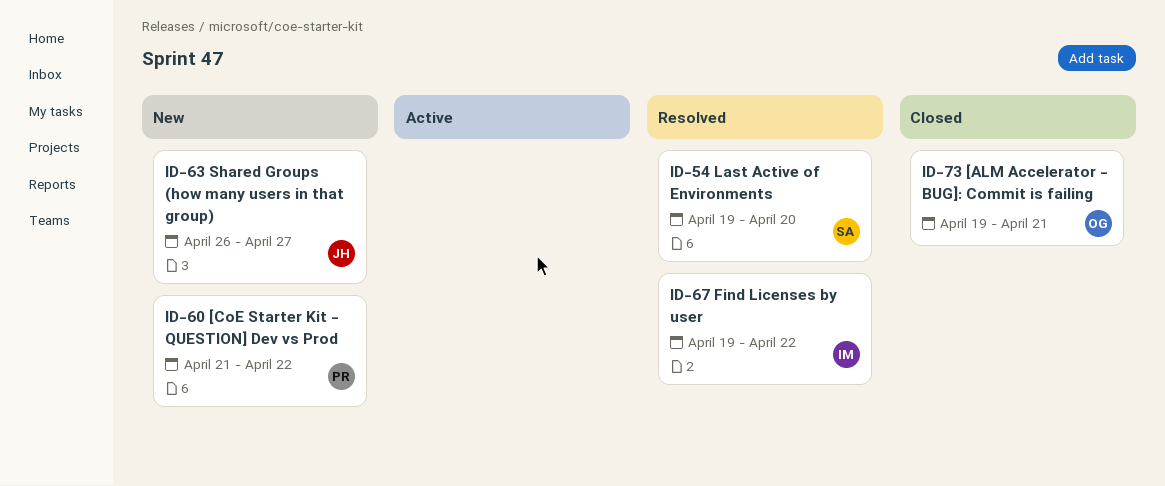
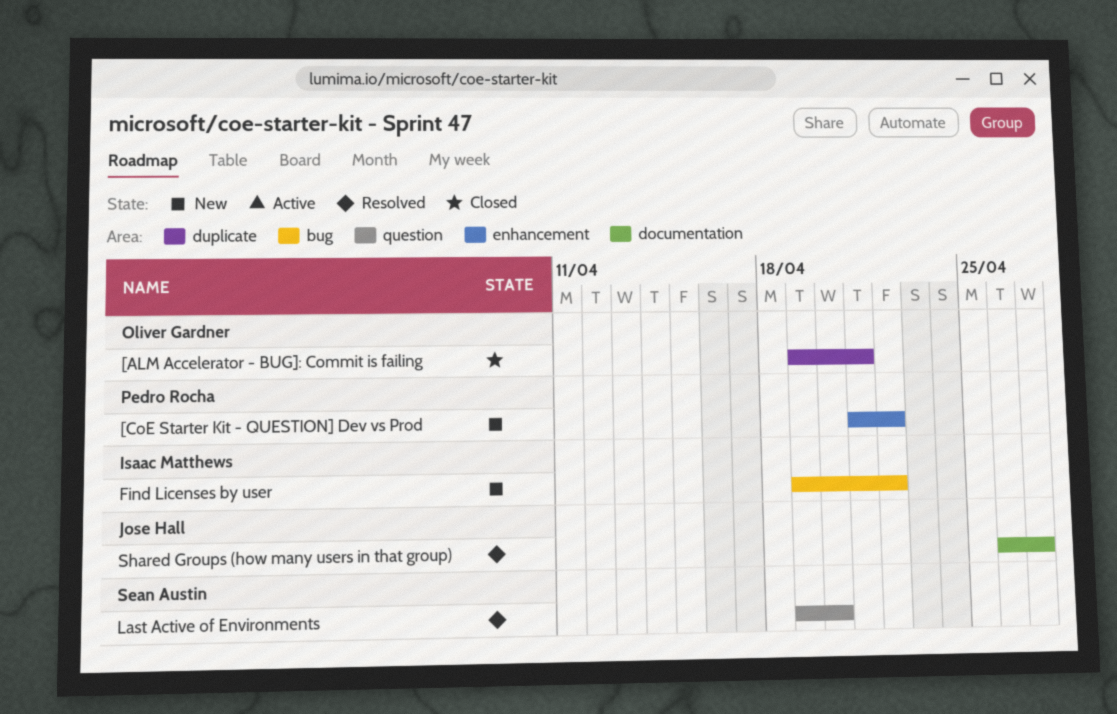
Find Licenses by user, status: Resolved -> New
Shared Groups (how many users in that group), status: New -> Resolved

